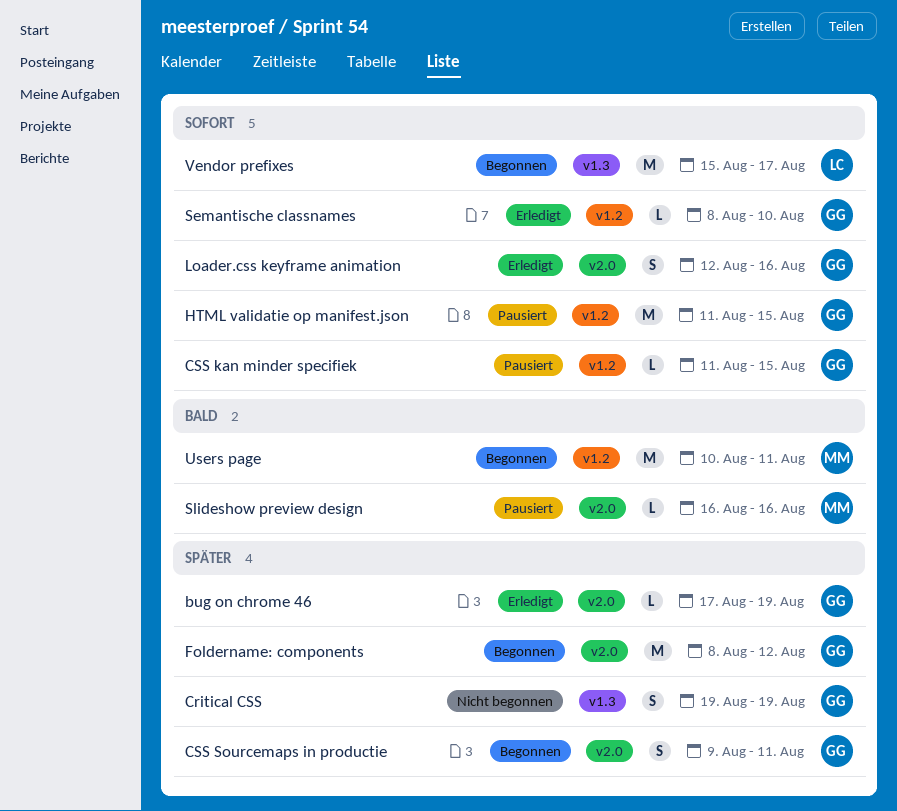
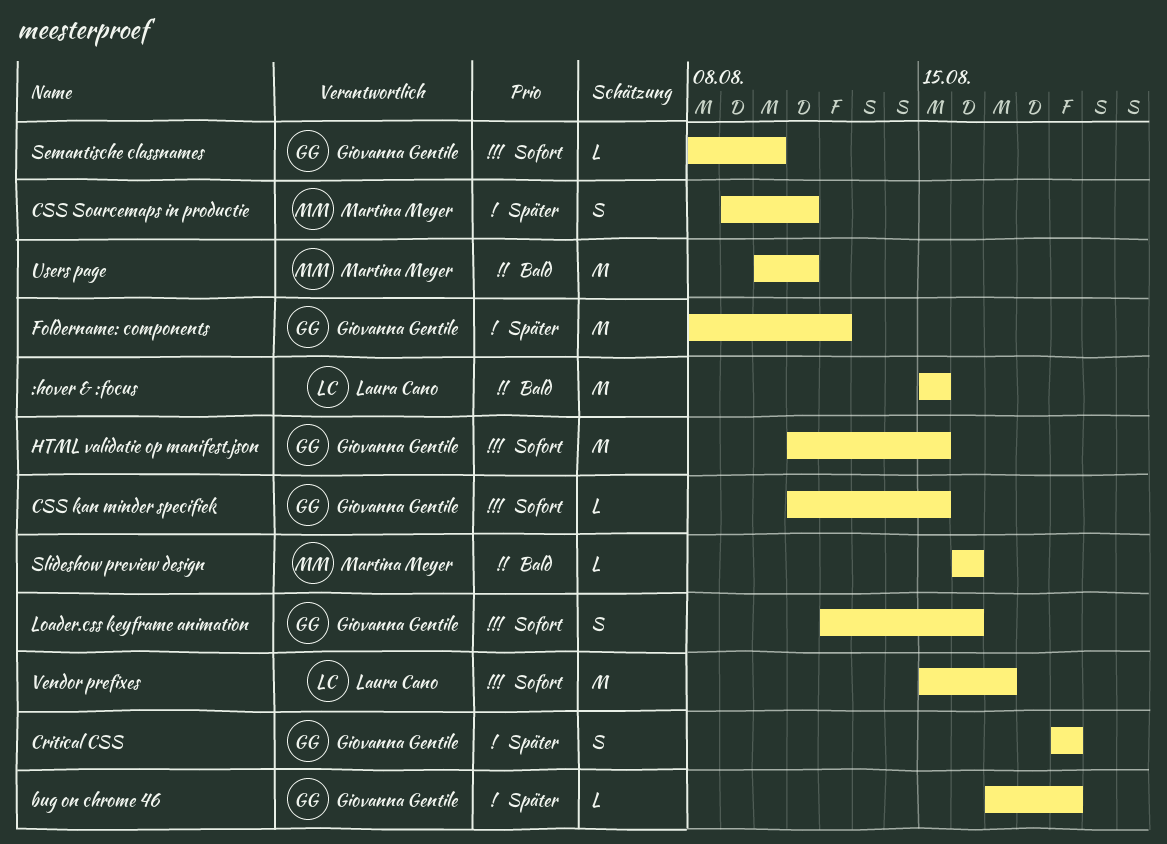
:hover & :focus: none -> present
CSS Sourcemaps in productie, owner: Giovanna Gentile -> Martina Meyer

